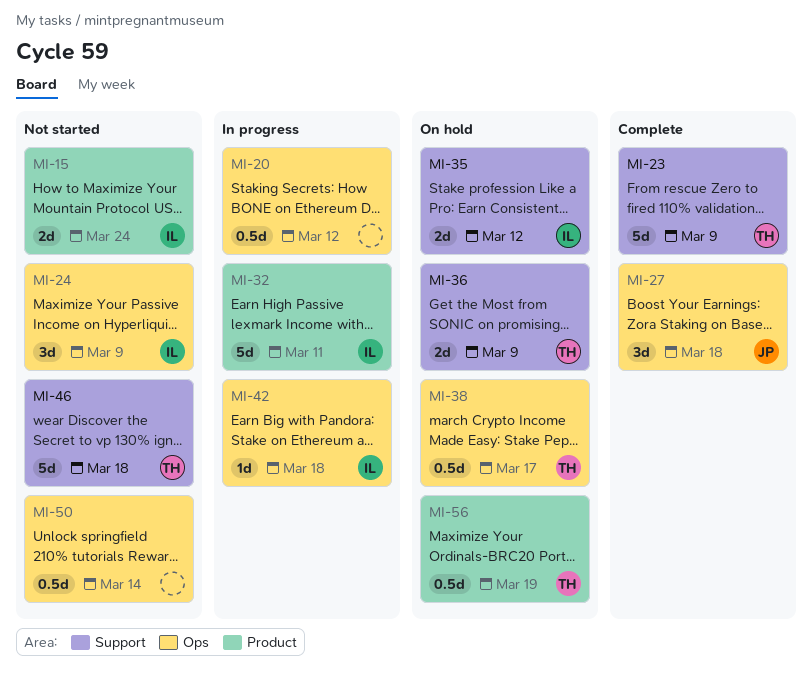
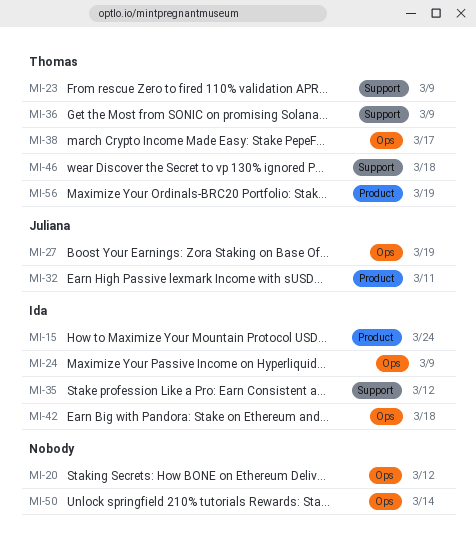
MI-27, due: Mar 18 -> Mar 19
MI-32, owner: Ida -> Juliana

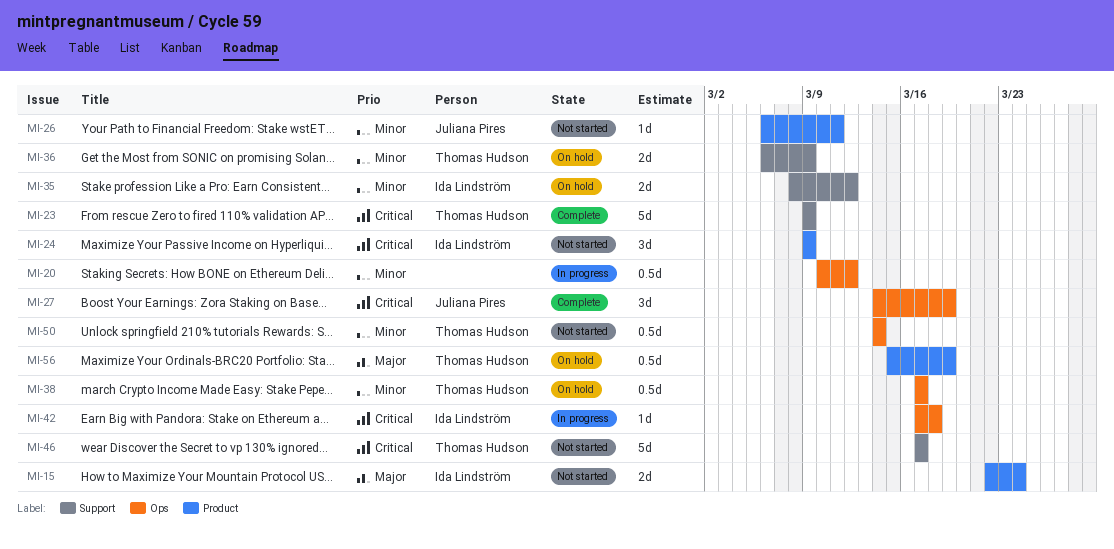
MI-24, label: Ops -> Product
MI-26: none -> present
MI-32: present -> none
MI-46, due: Mar 18 -> Mar 17
MI-50, owner: none -> Thomas Hudson

